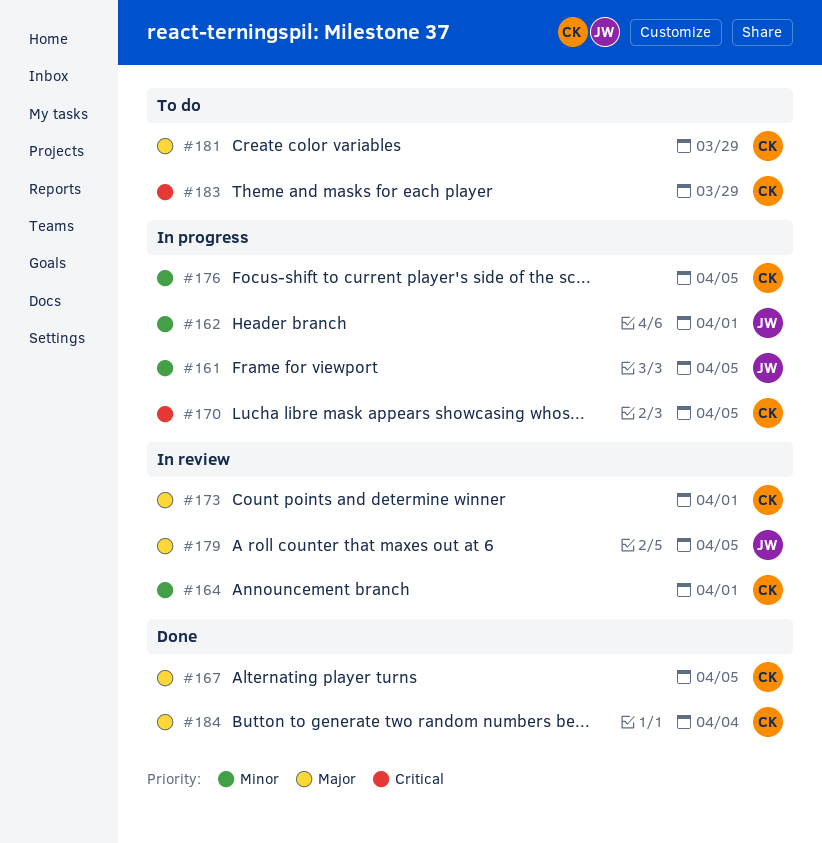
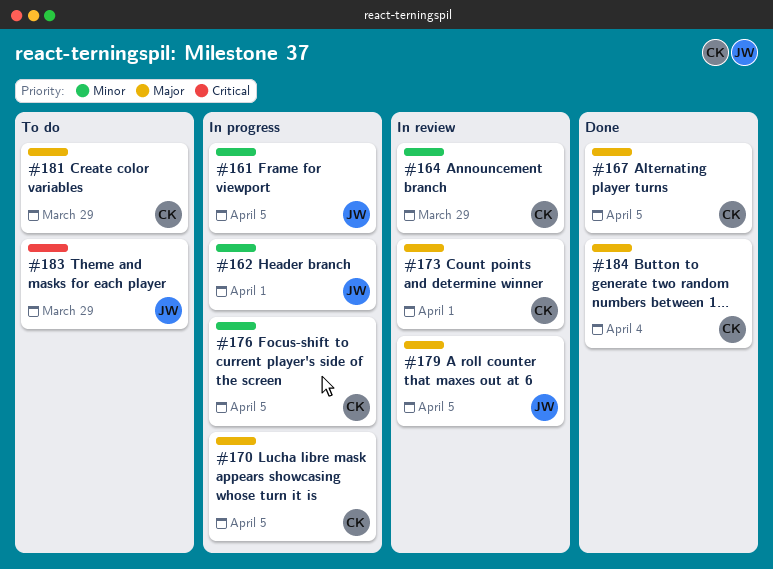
#164, due: Apr 1 -> Mar 29
#170, priority: Critical -> Major
#183, owner: CK -> JW

